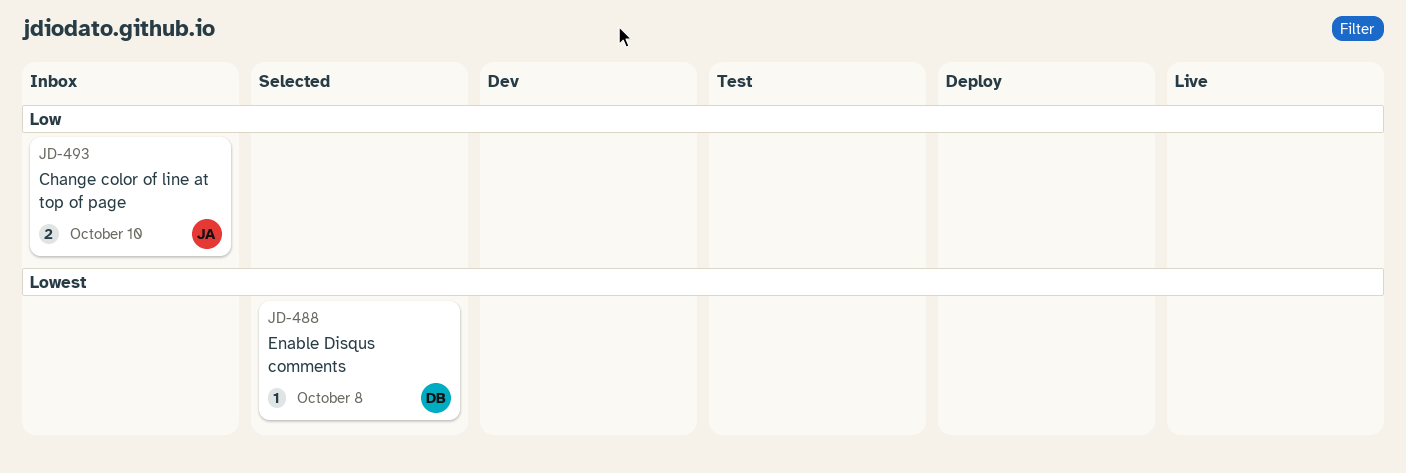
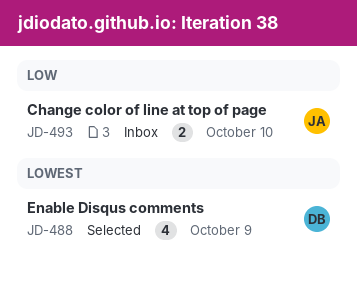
JD-488, estimate: 1 -> 4
JD-488, due: Oct 8 -> Oct 9

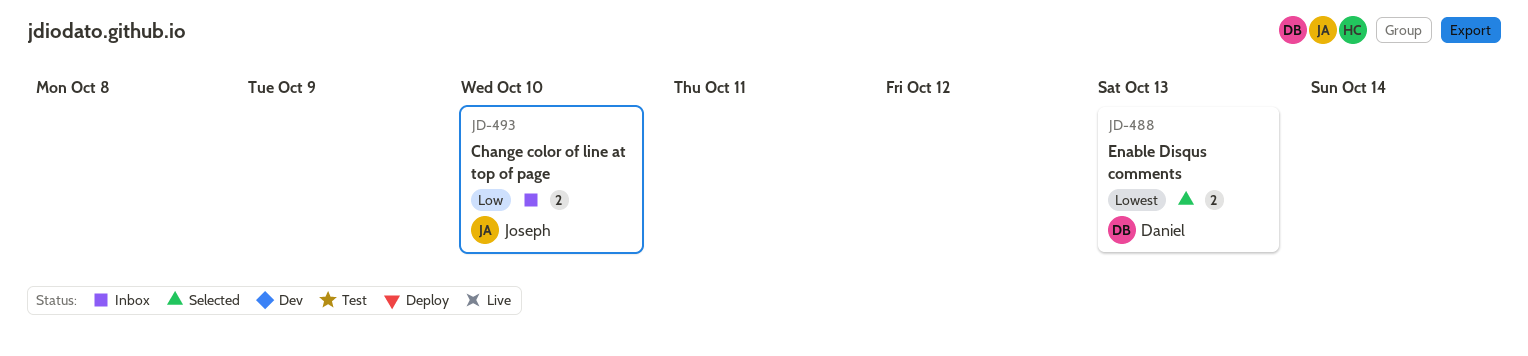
JD-488, estimate: 4 -> 2
JD-488, due: Oct 9 -> Oct 13

